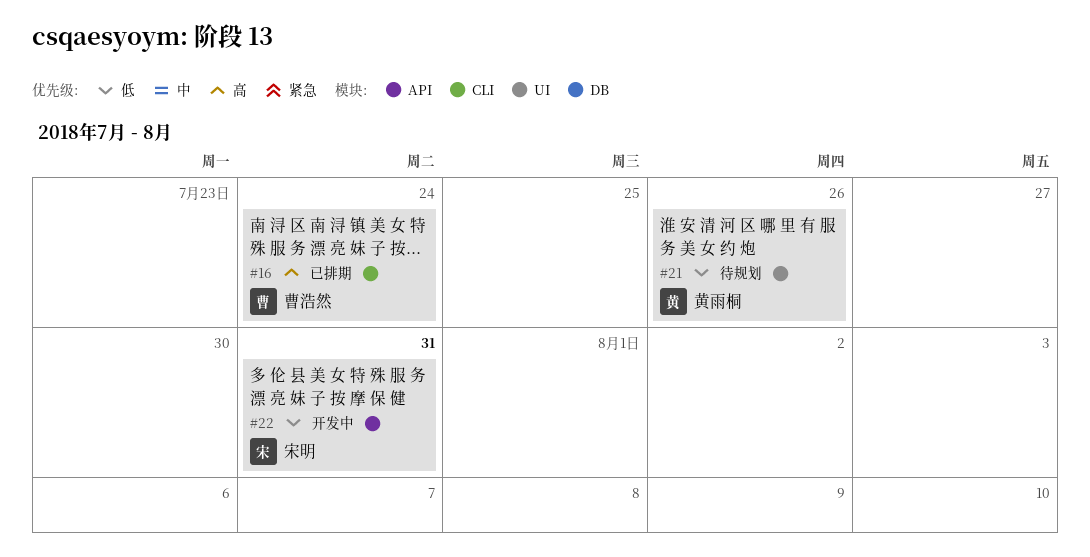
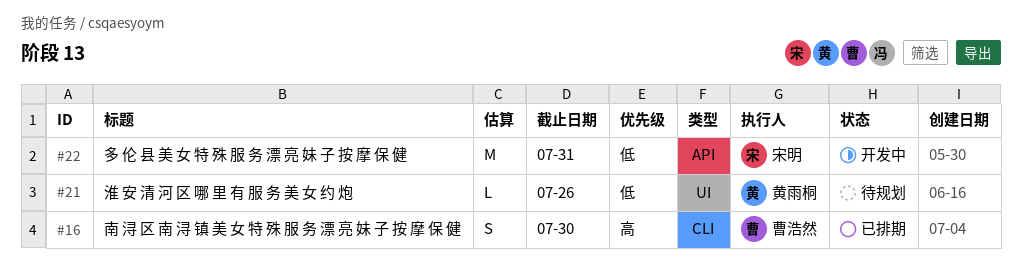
#16, due: Jul 24 -> Jul 30

